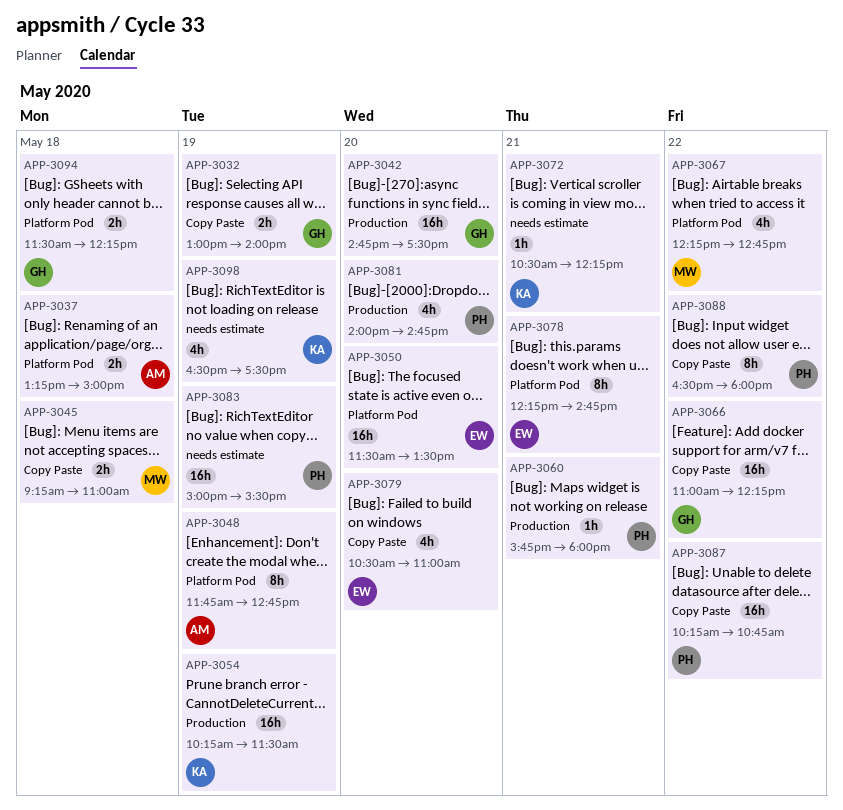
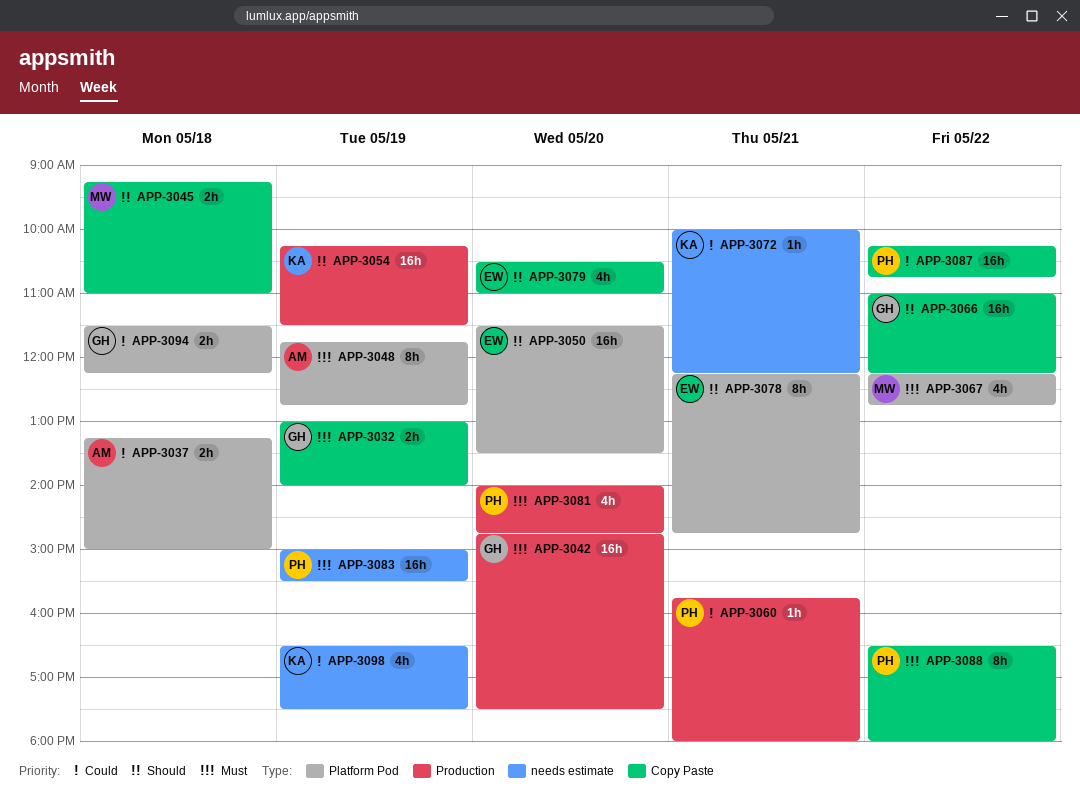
APP-3072, begins: 10:30 -> 10:00

